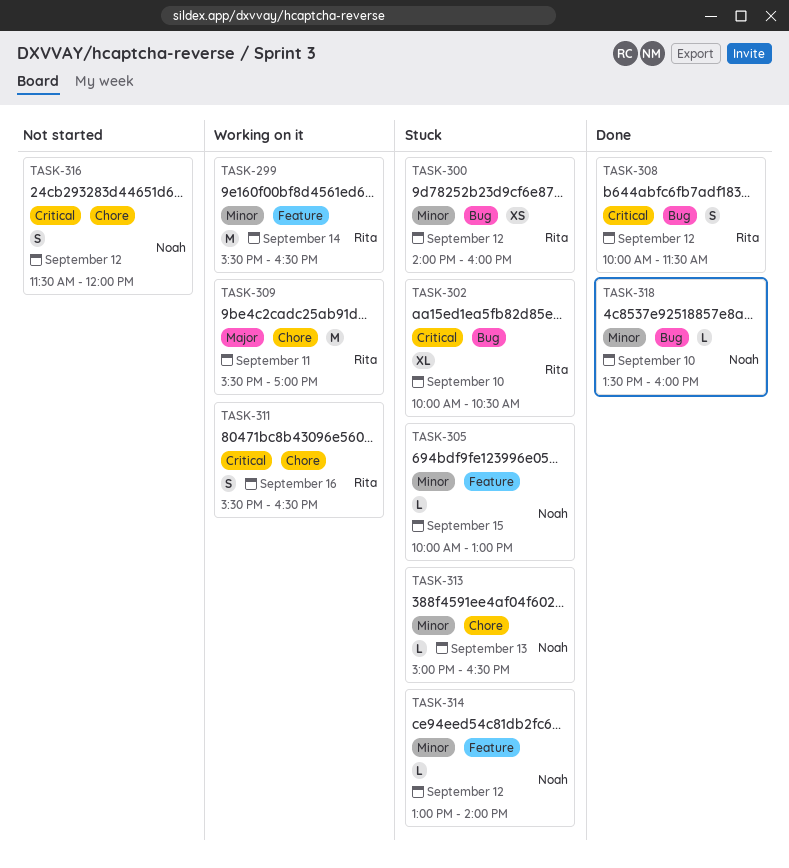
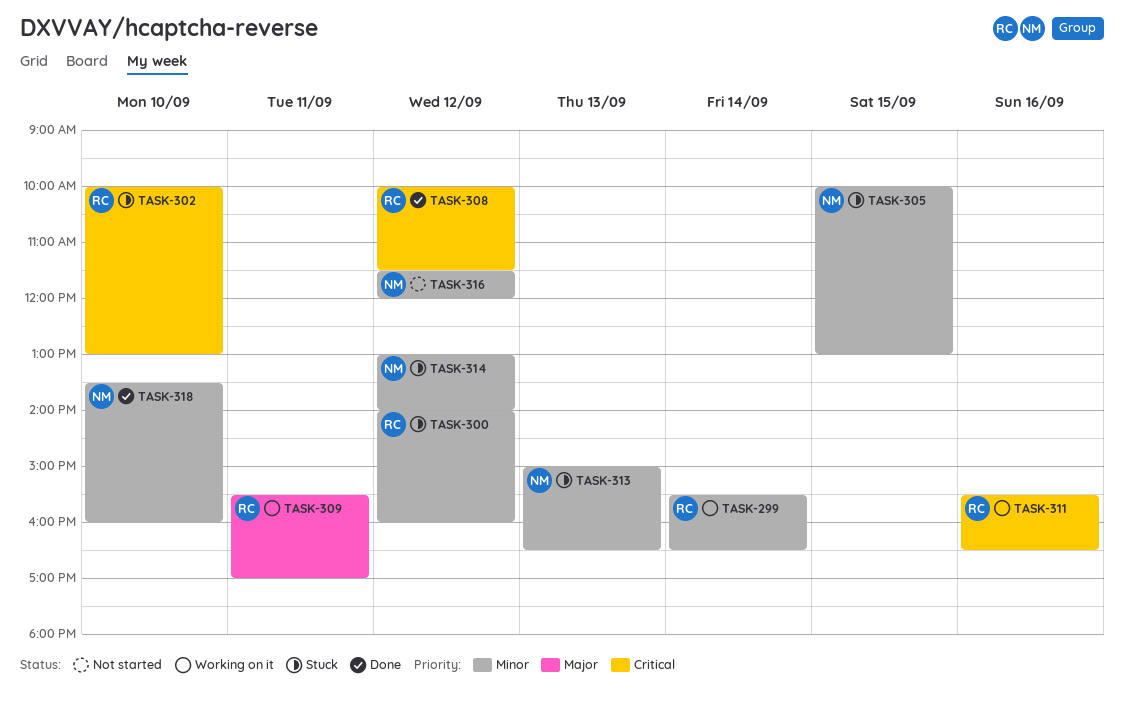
TASK-302, ends: 10:30 -> 13:00
TASK-316, priority: Critical -> Minor

